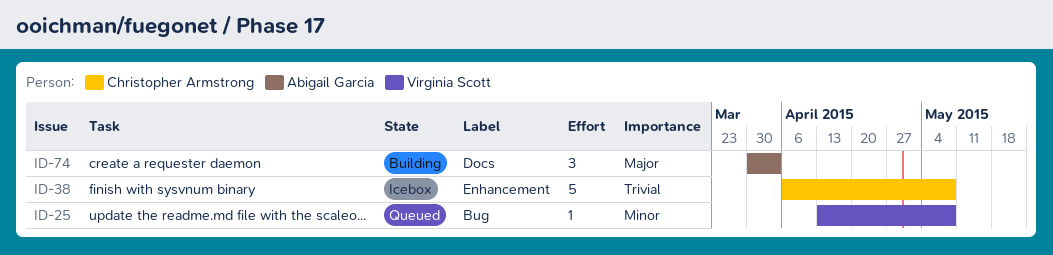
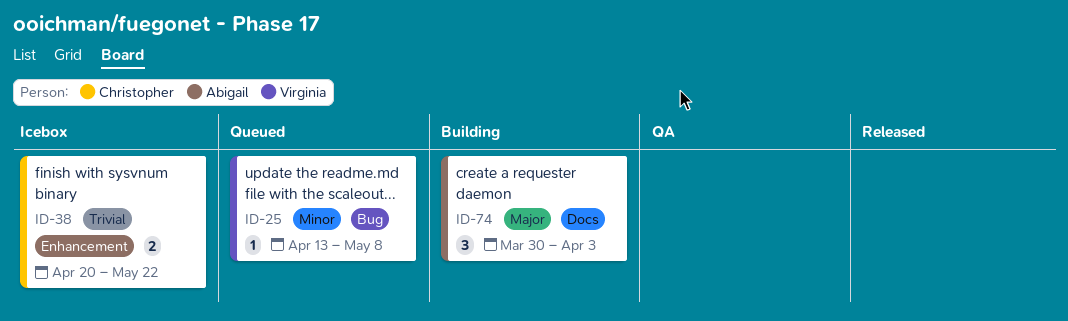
ID-38, estimate: 5 -> 2
ID-38, start: Apr 6 -> Apr 20
ID-38, due: May 8 -> May 22

